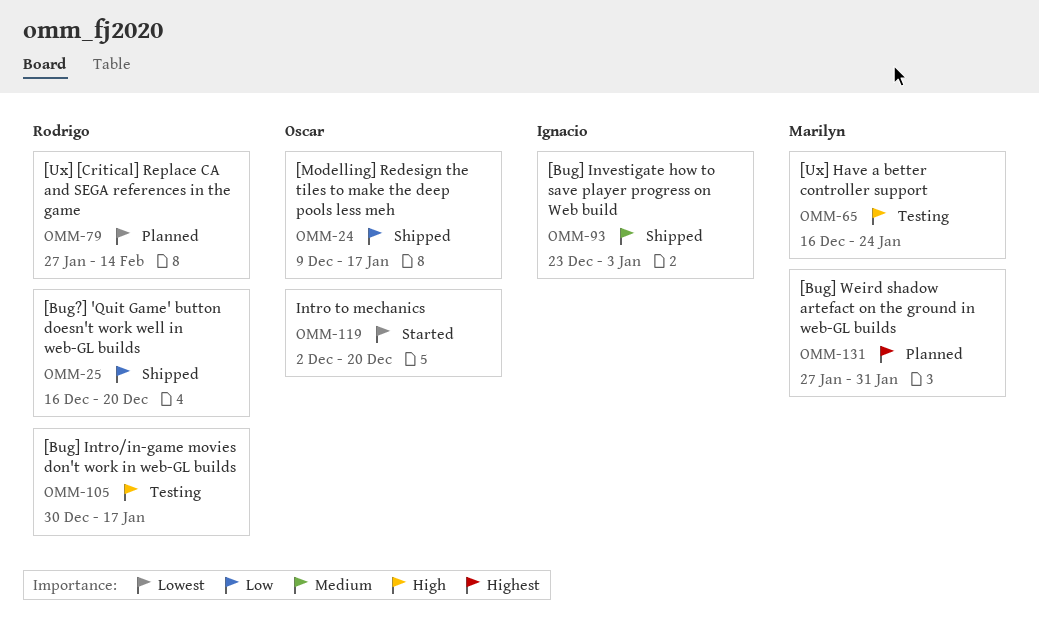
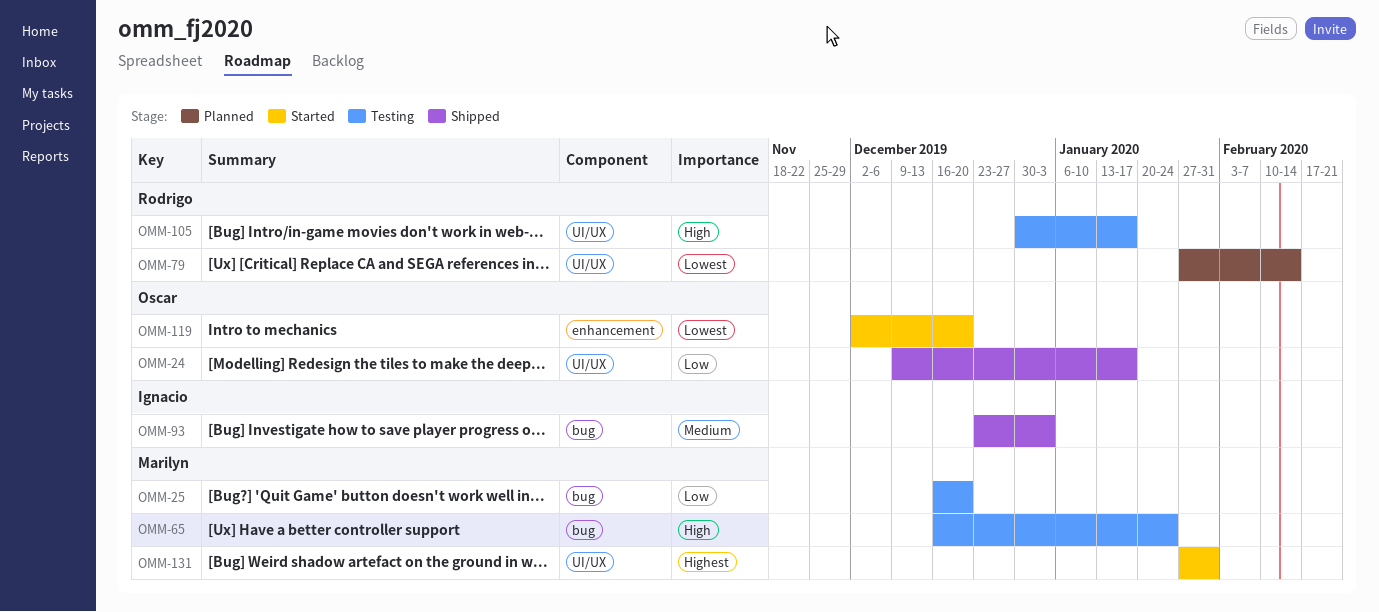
OMM-25, status: Shipped -> Testing
OMM-25, owner: Rodrigo -> Marilyn
OMM-131, status: Planned -> Started

